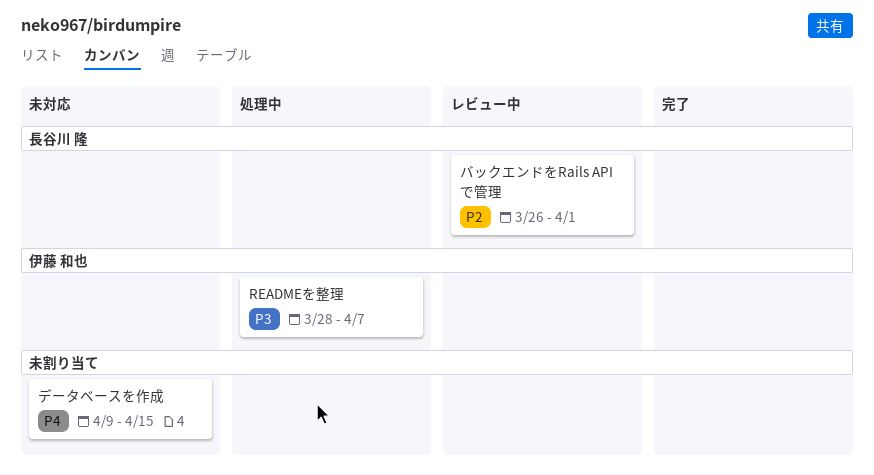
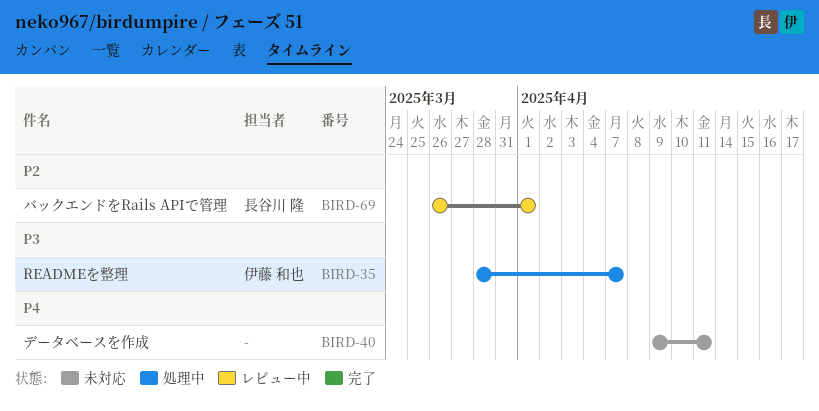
データベースを作成, due: Apr 15 -> Apr 11

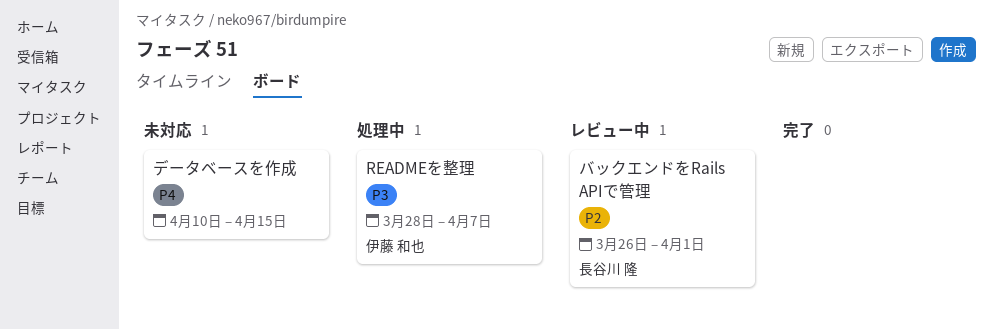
データベースを作成, start: Apr 9 -> Apr 10
データベースを作成, due: Apr 11 -> Apr 15

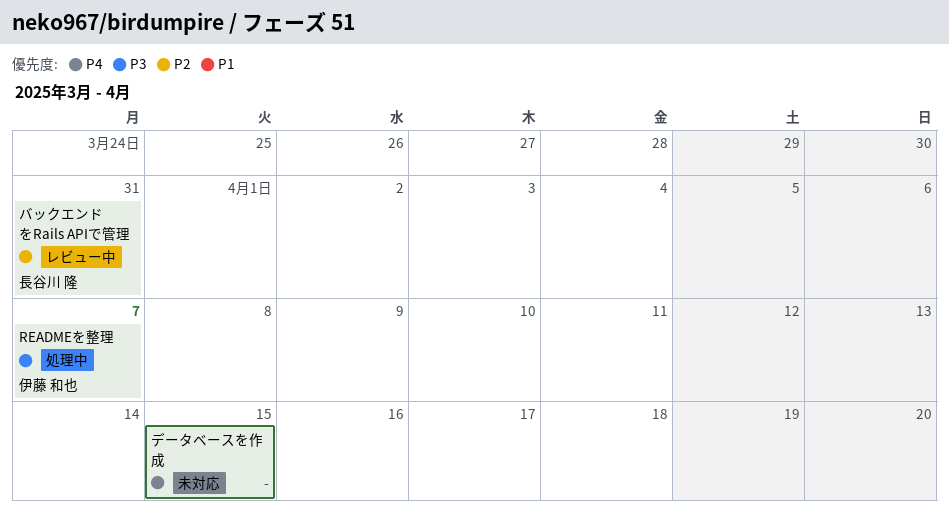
バックエンドをRails APIで管理, due: Apr 1 -> Mar 31

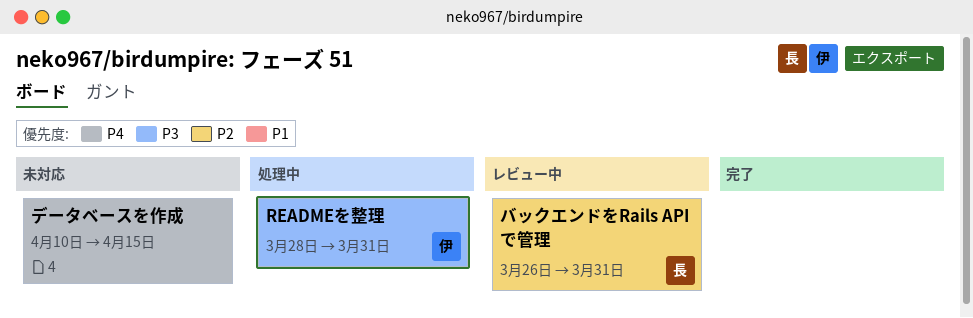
READMEを整理, due: Apr 7 -> Mar 31

